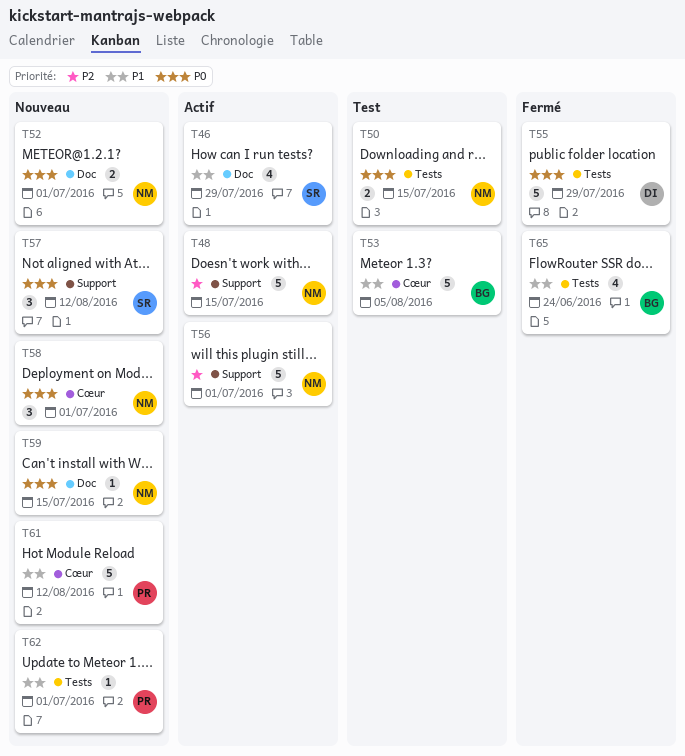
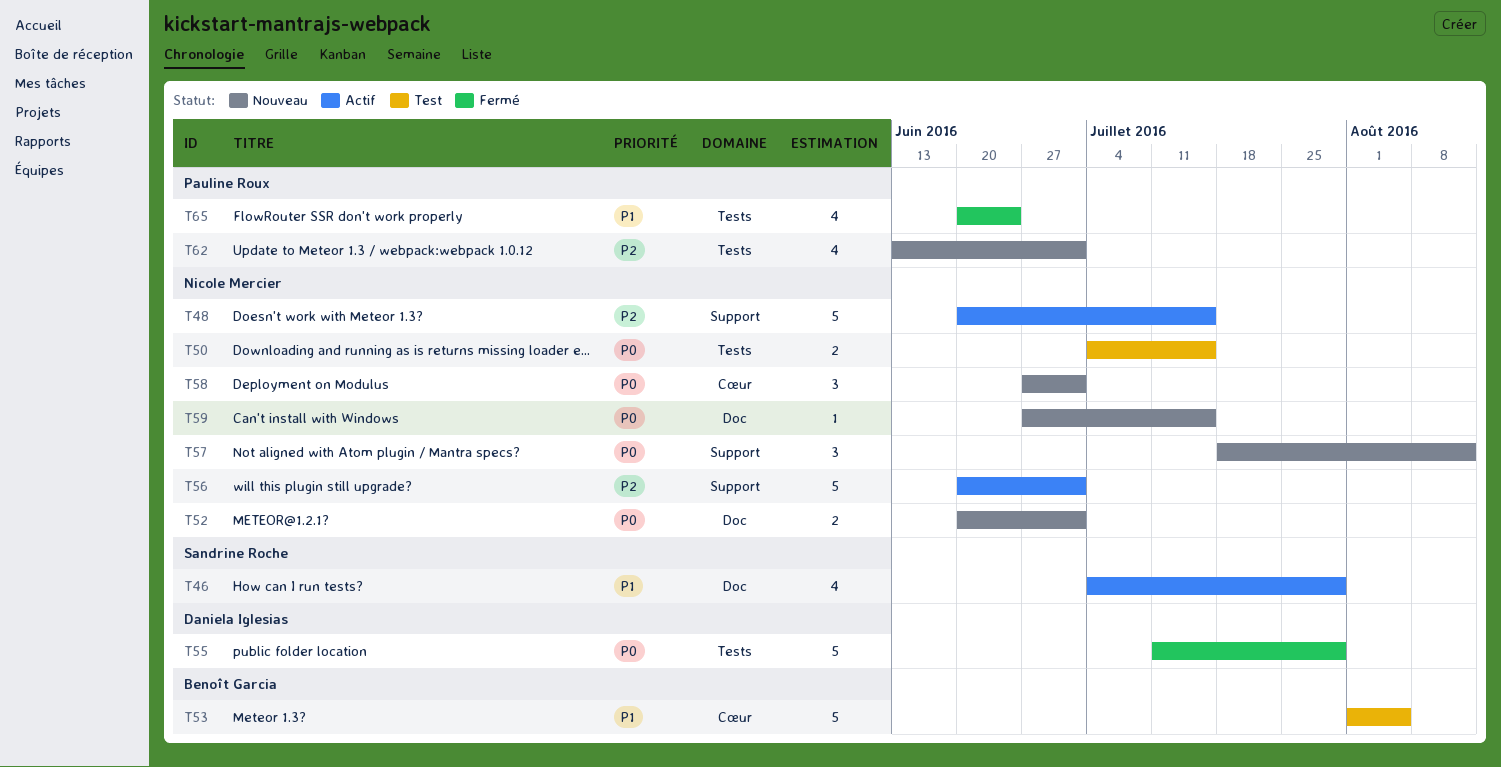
T57, owner: Sandrine Roche -> Nicole Mercier
T61: present -> none
T62, priority: P1 -> P2
T62, estimate: 1 -> 4
T65, owner: Benoît Garcia -> Pauline Roux

